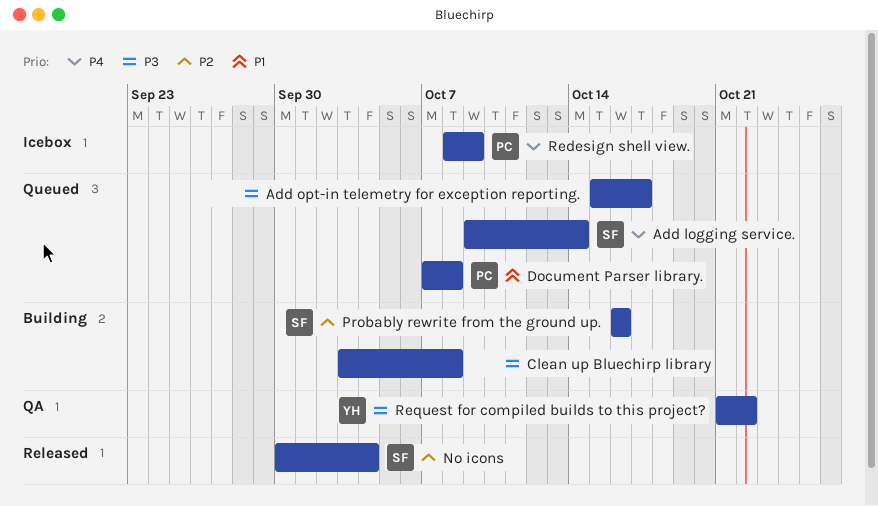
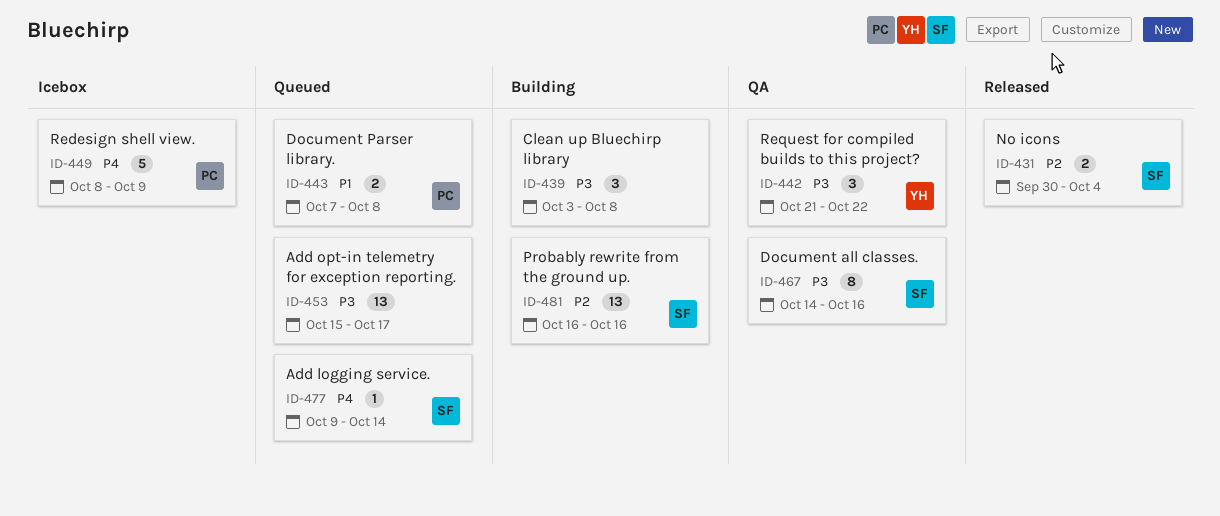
Document all classes.: none -> present

